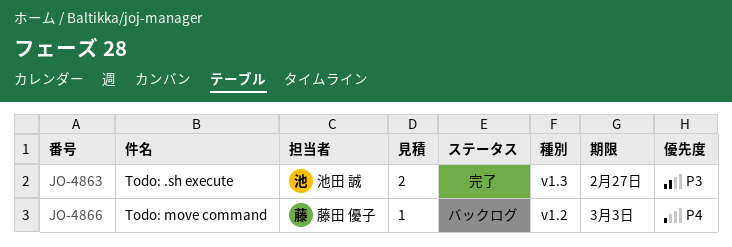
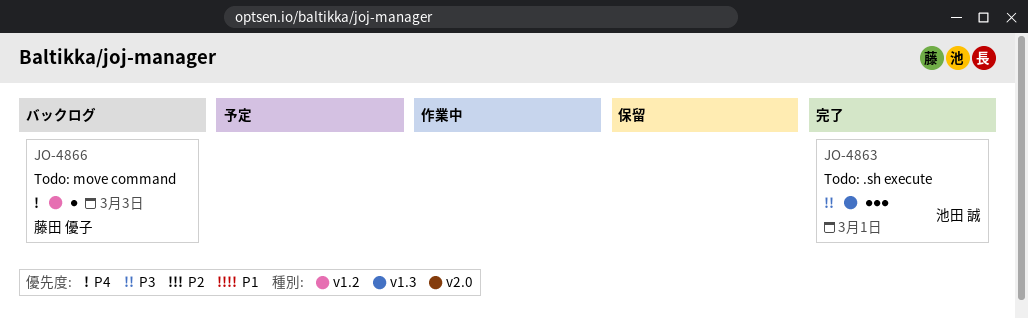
JO-4863, estimate: 2 -> 3
JO-4863, due: Feb 27 -> Mar 1

